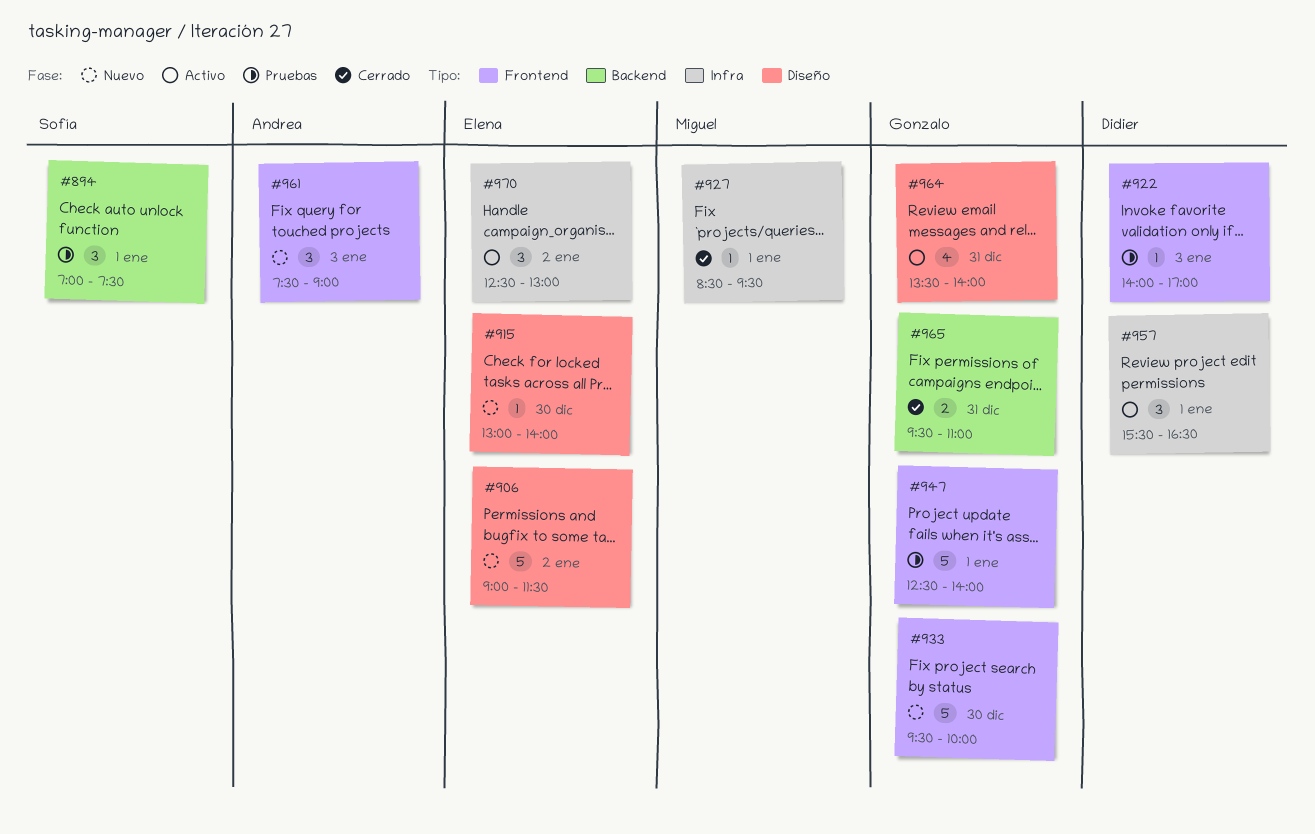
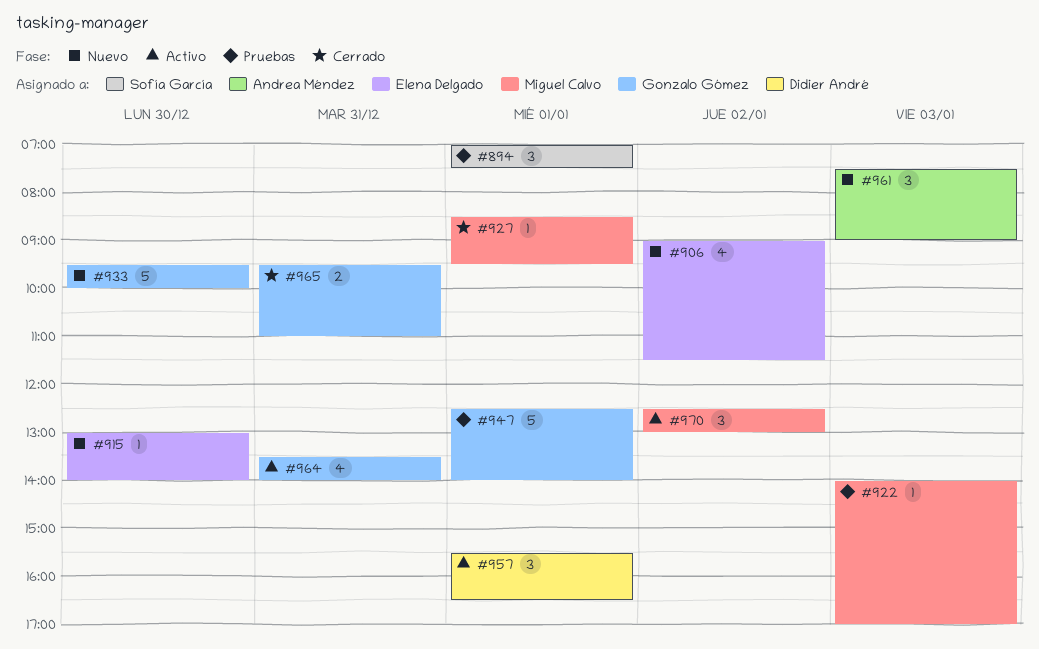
#906, estimate: 5 -> 4
#922, owner: Didier André -> Miguel Calvo
#970, owner: Elena Delgado -> Miguel Calvo

